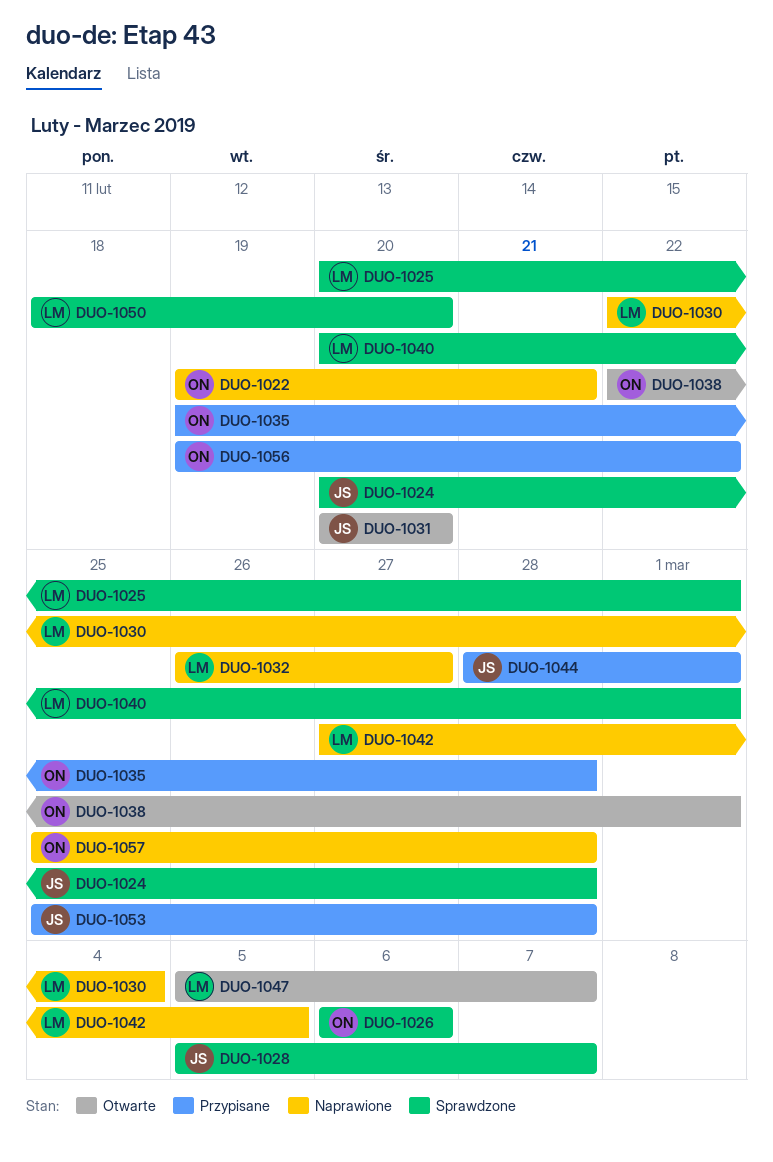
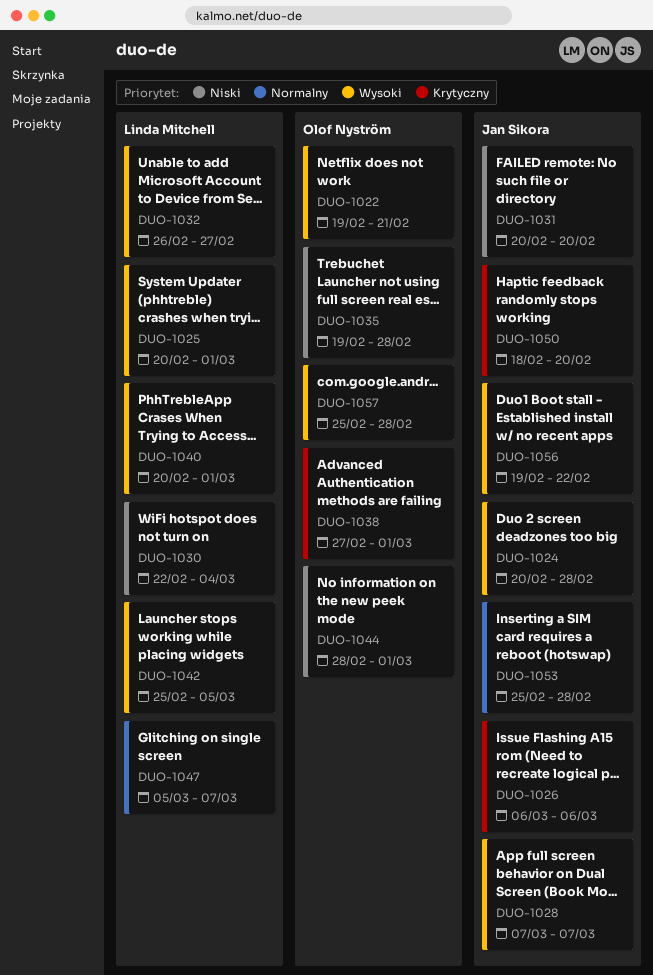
DUO-1026, owner: Olof Nyström -> Jan Sikora
DUO-1028, start: Mar 5 -> Mar 7
DUO-1038, start: Feb 22 -> Feb 27
DUO-1042, start: Feb 27 -> Feb 25
DUO-1044, owner: Jan Sikora -> Olof Nyström
DUO-1050, owner: Linda Mitchell -> Jan Sikora
DUO-1056, owner: Olof Nyström -> Jan Sikora

